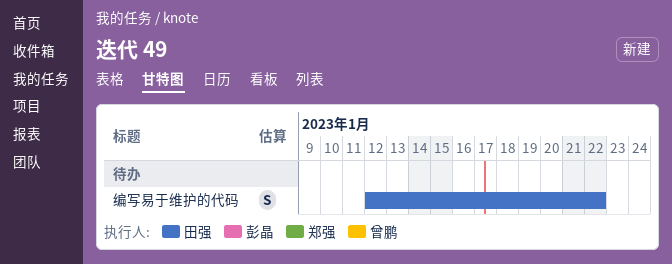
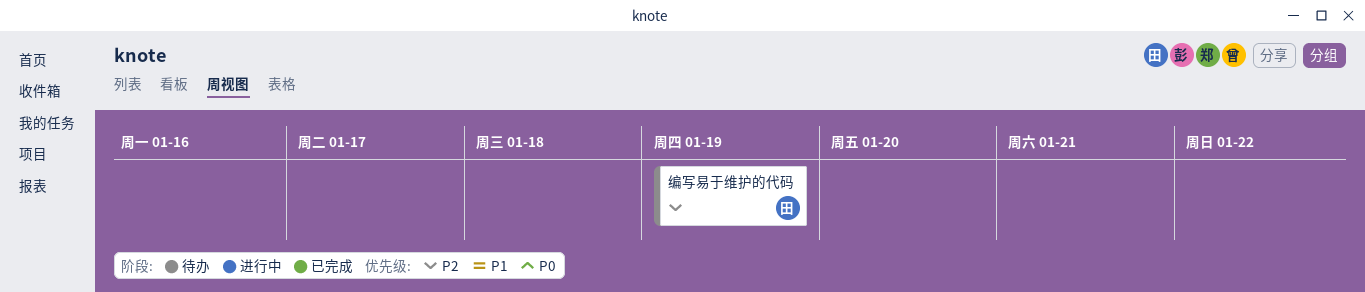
编写易于维护的代码, due: Jan 22 -> Jan 19

